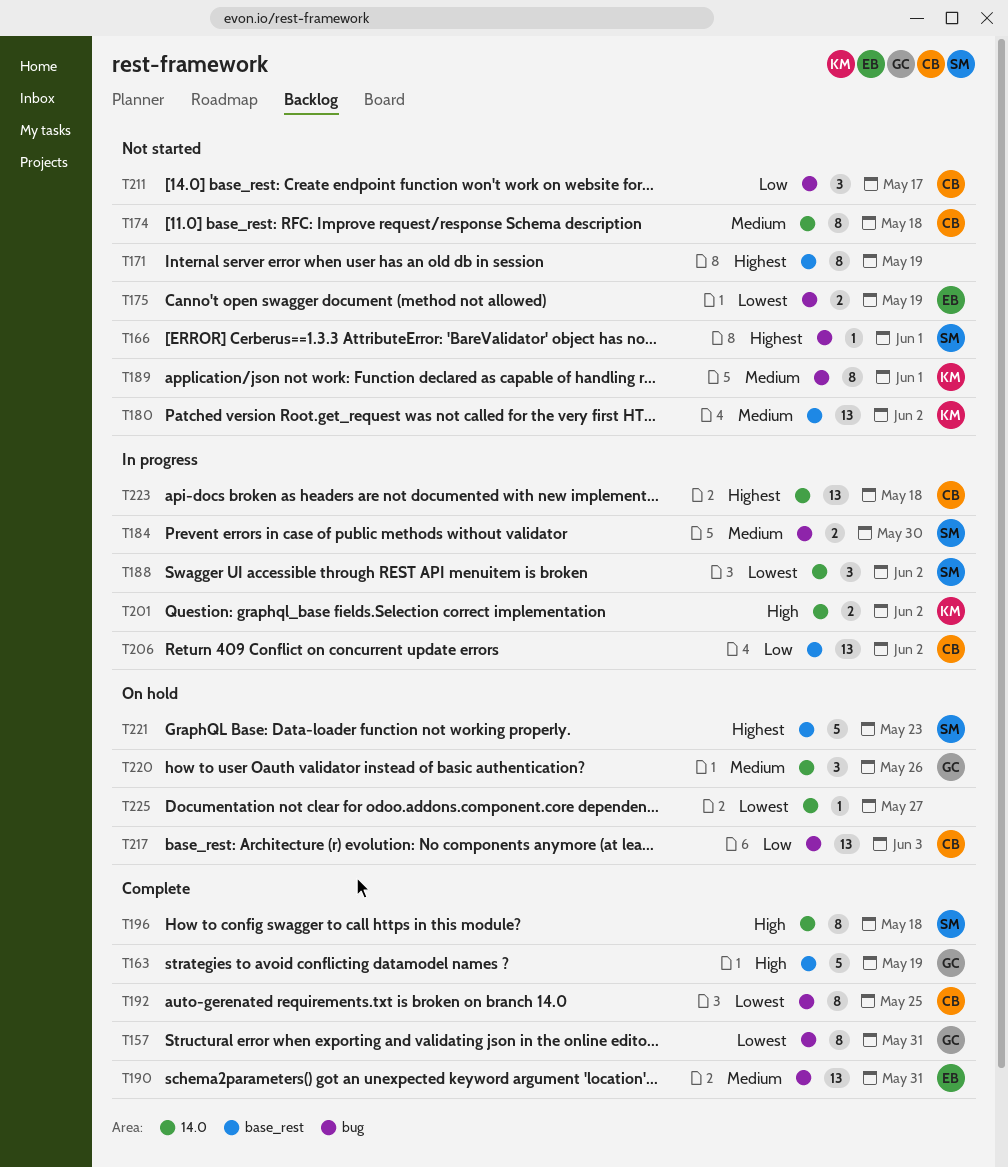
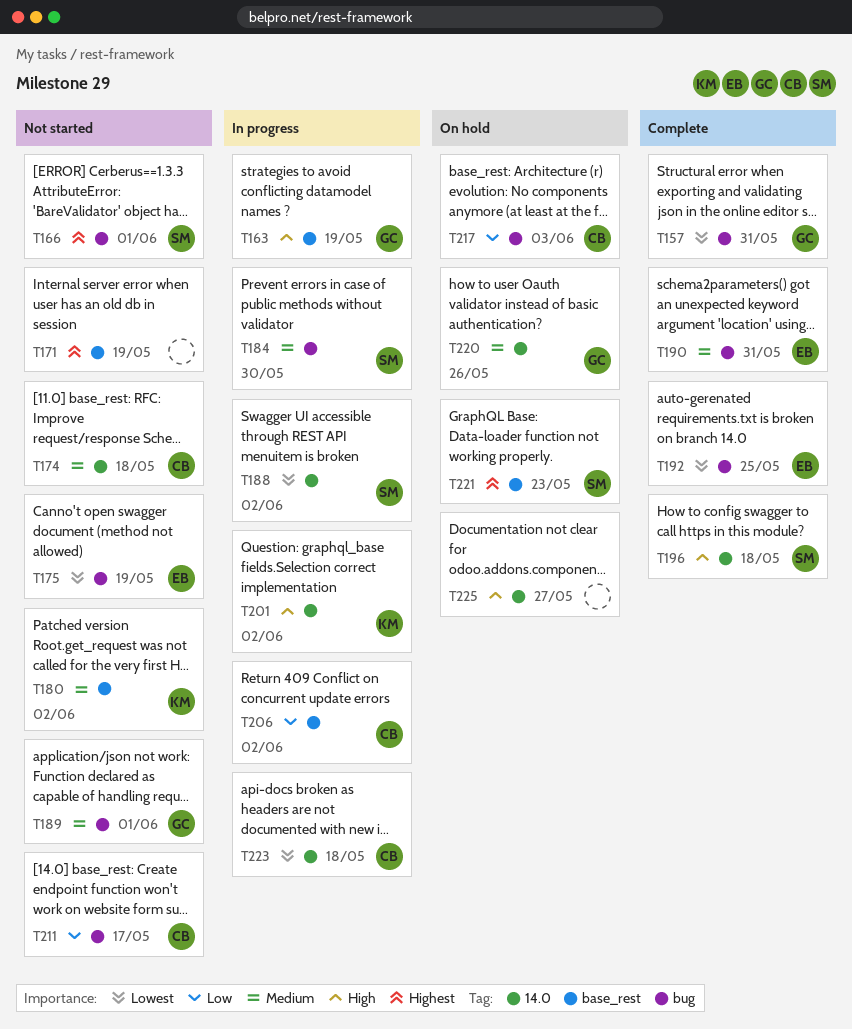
T163, status: Complete -> In progress
T189, owner: KM -> GC
T192, owner: CB -> EB
T223, priority: Highest -> Lowest
T225, priority: Lowest -> High

